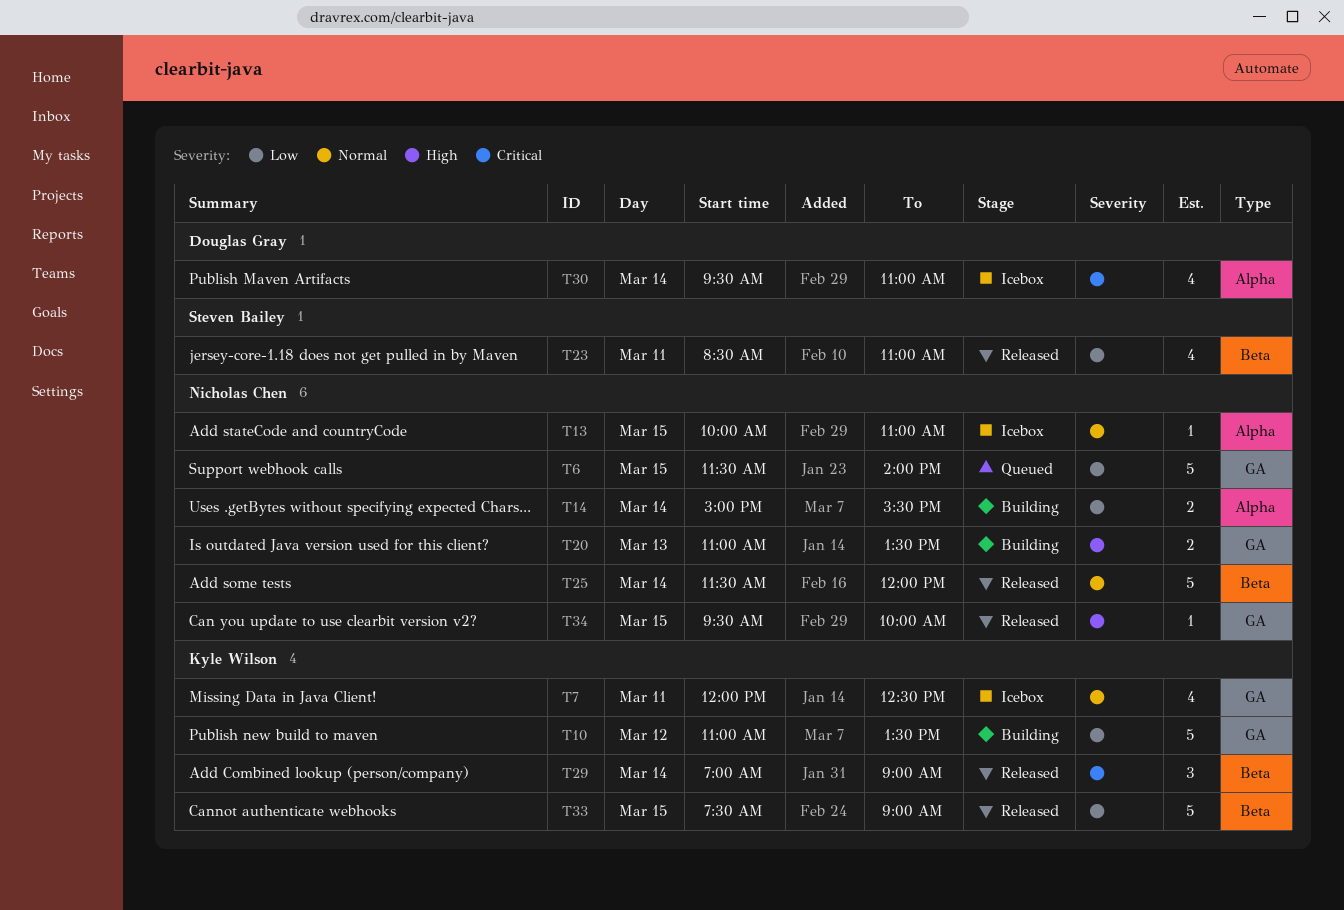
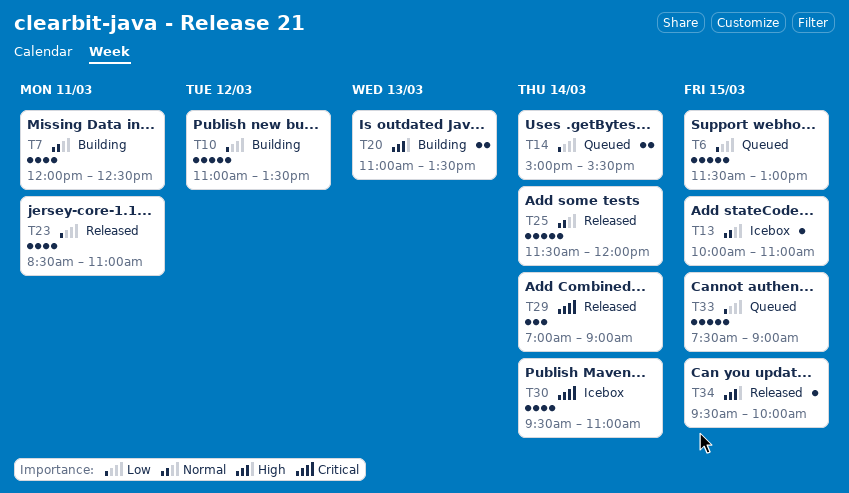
T6, ends: 14:00 -> 13:00
T7, status: Icebox -> Building
T14, status: Building -> Queued
T33, status: Released -> Queued

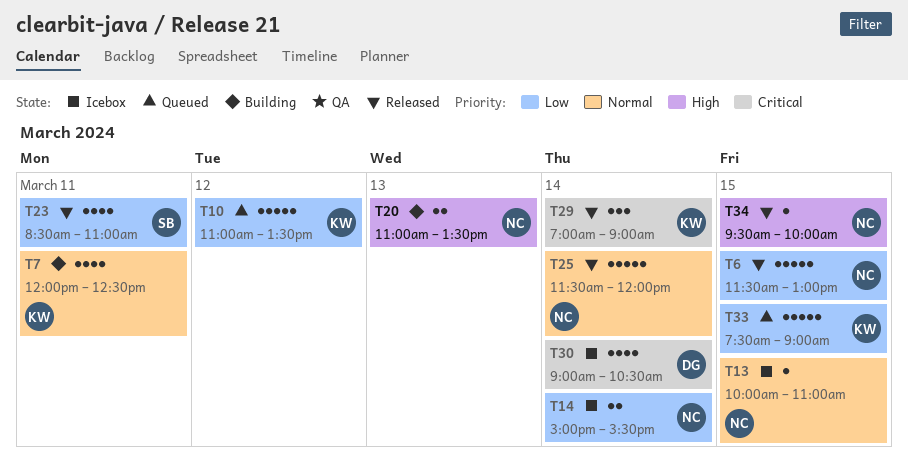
T6, status: Queued -> Released
T10, status: Building -> Queued
T14, status: Queued -> Icebox
T30, begins: 09:30 -> 09:00
T30, ends: 11:00 -> 10:30

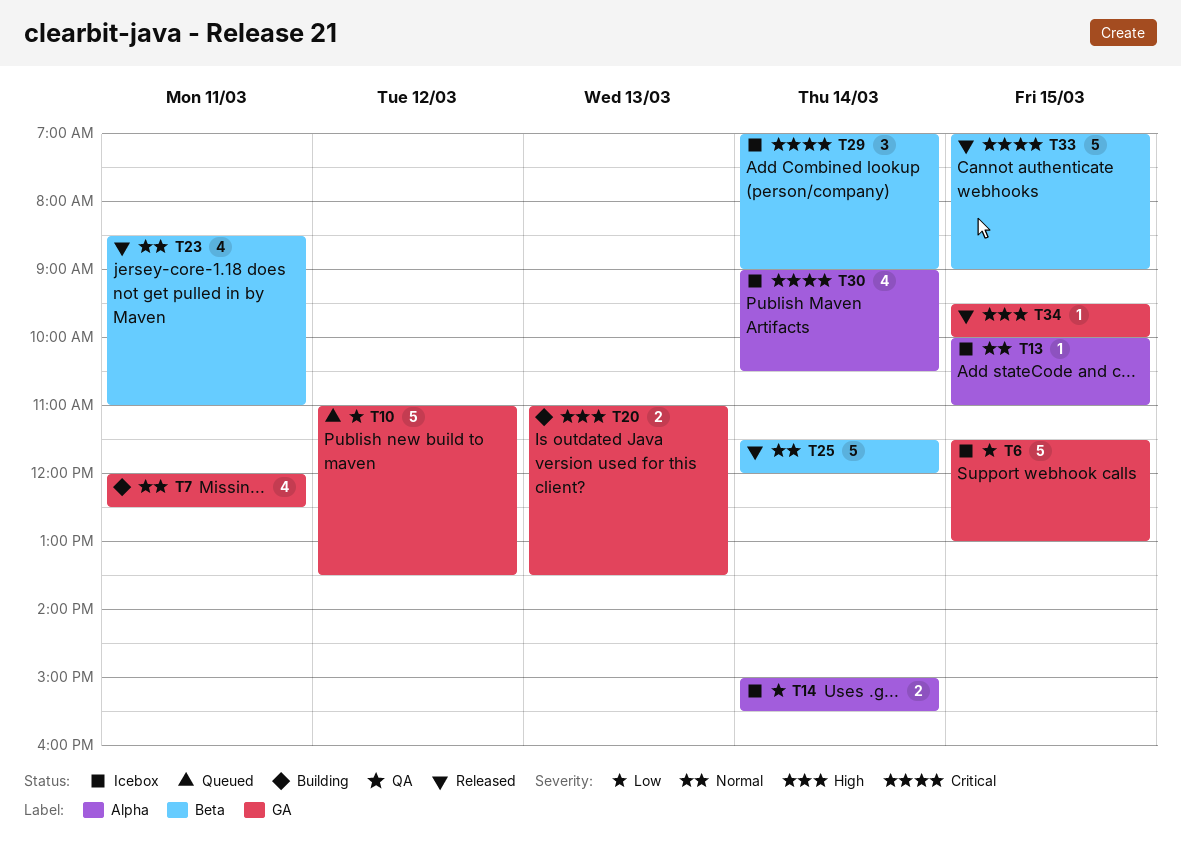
T6, status: Released -> Icebox
T23, priority: Low -> Normal
T29, status: Released -> Icebox
T33, status: Queued -> Released
T33, priority: Low -> Critical
T33, begins: 07:30 -> 07:00

